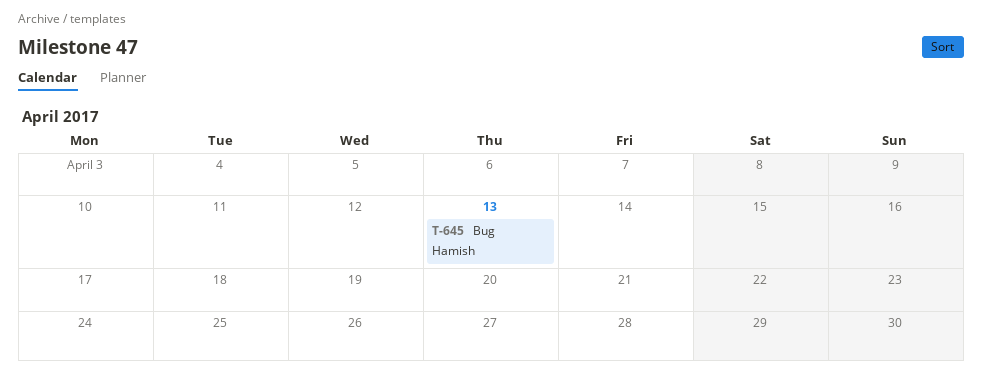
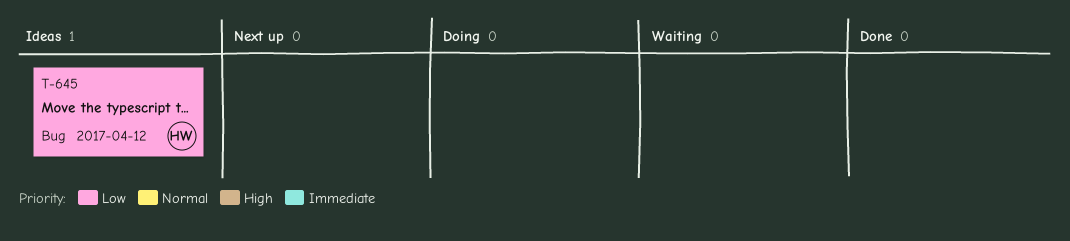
T-645, due: Apr 13 -> Apr 12

